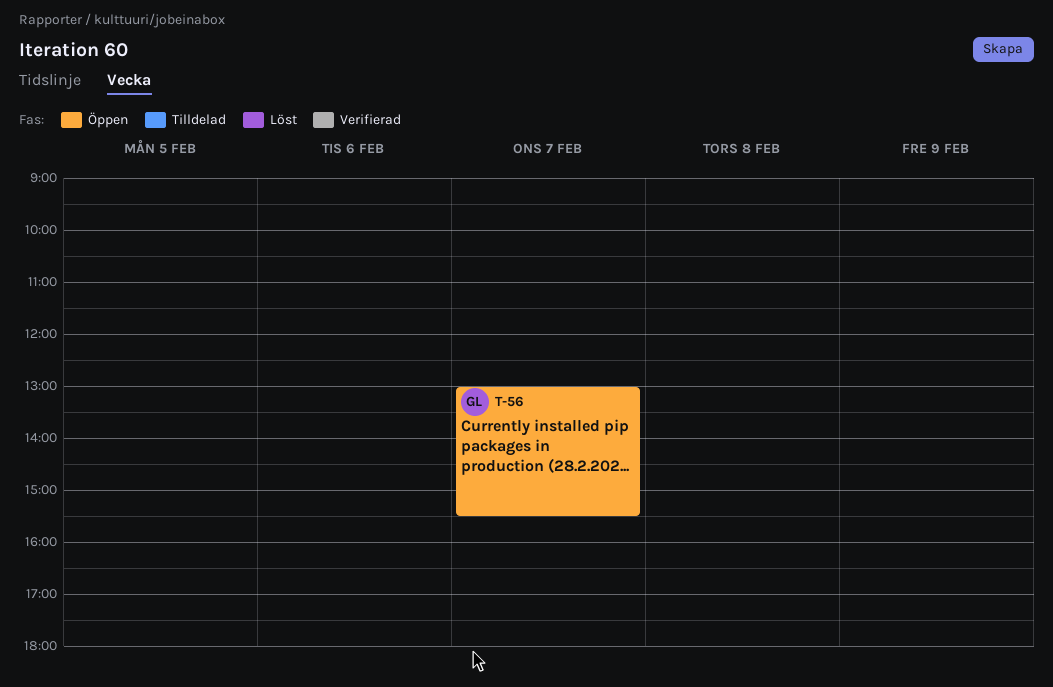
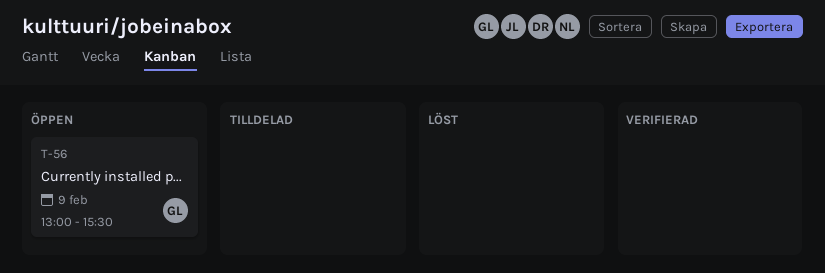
T-56, day: Feb 7 -> Feb 9

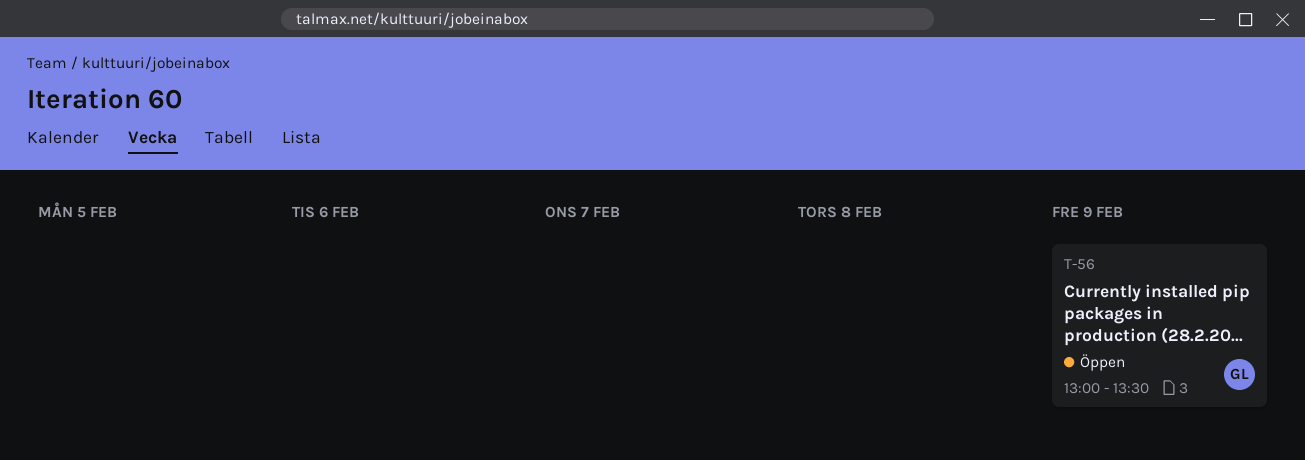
T-56, ends: 15:30 -> 13:30

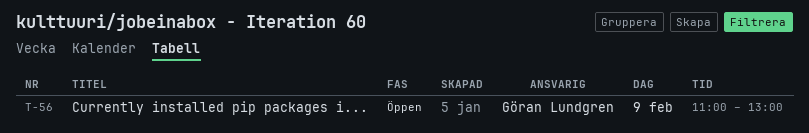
T-56, begins: 13:00 -> 11:00
T-56, ends: 13:30 -> 13:00

